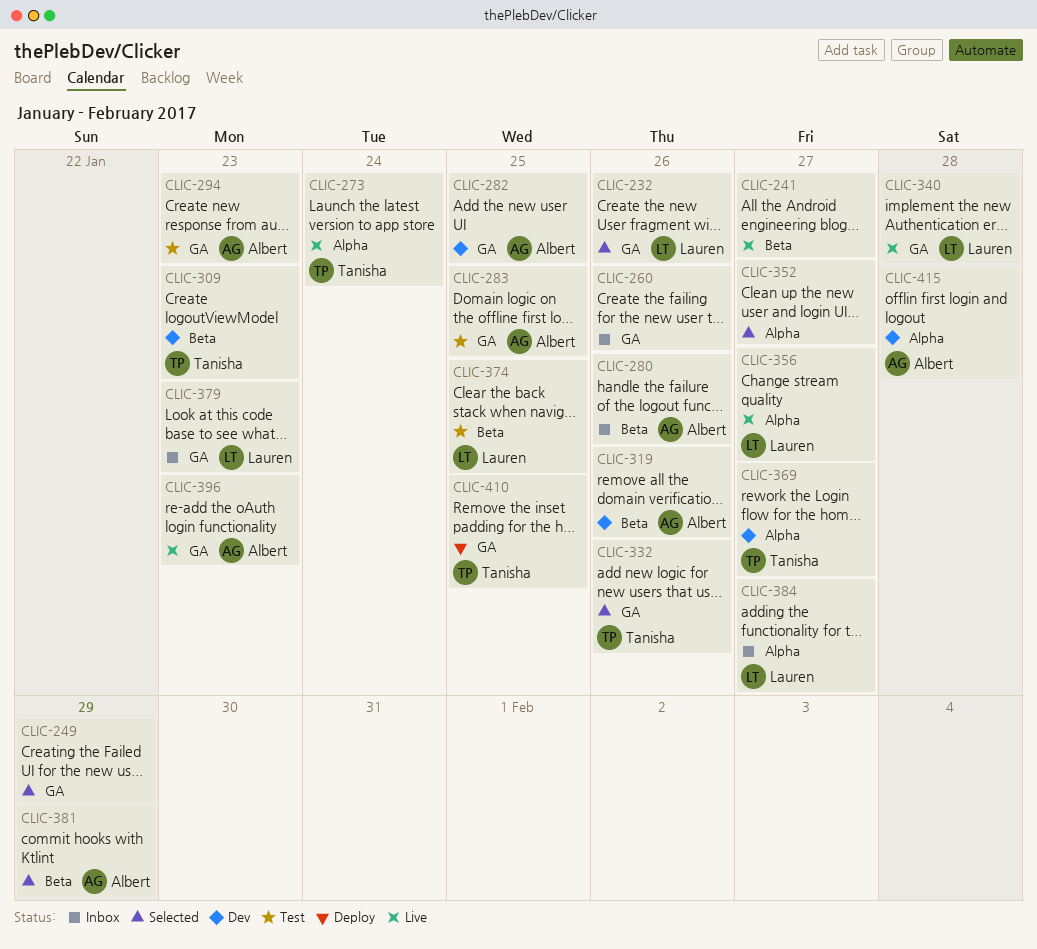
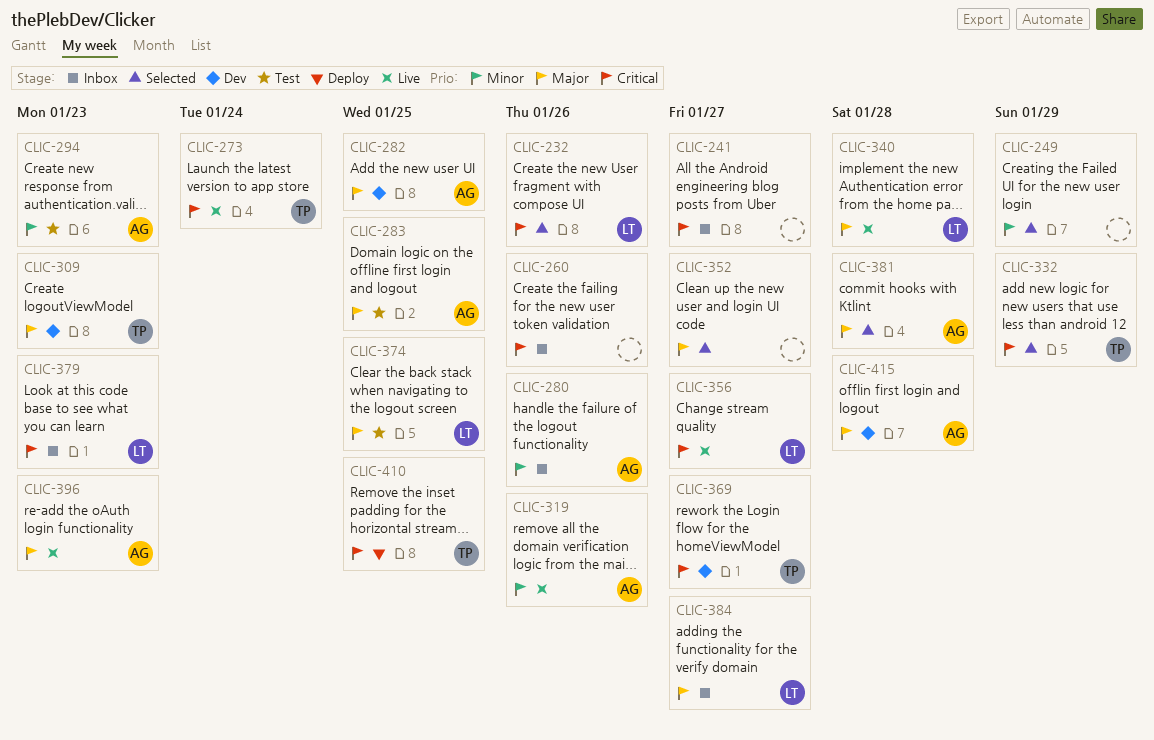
CLIC-241, status: Live -> Inbox
CLIC-319, status: Dev -> Live
CLIC-332, due: Jan 26 -> Jan 29
CLIC-381, due: Jan 29 -> Jan 28

